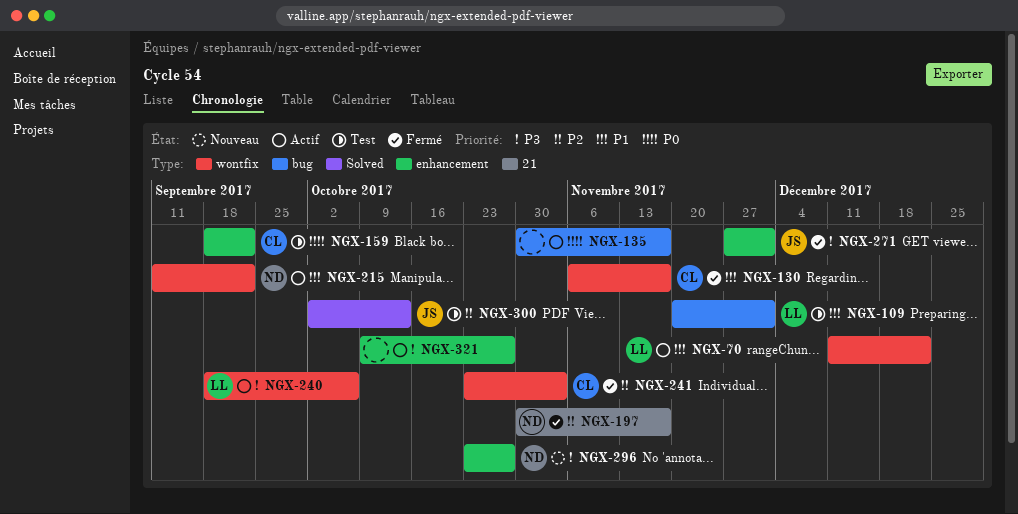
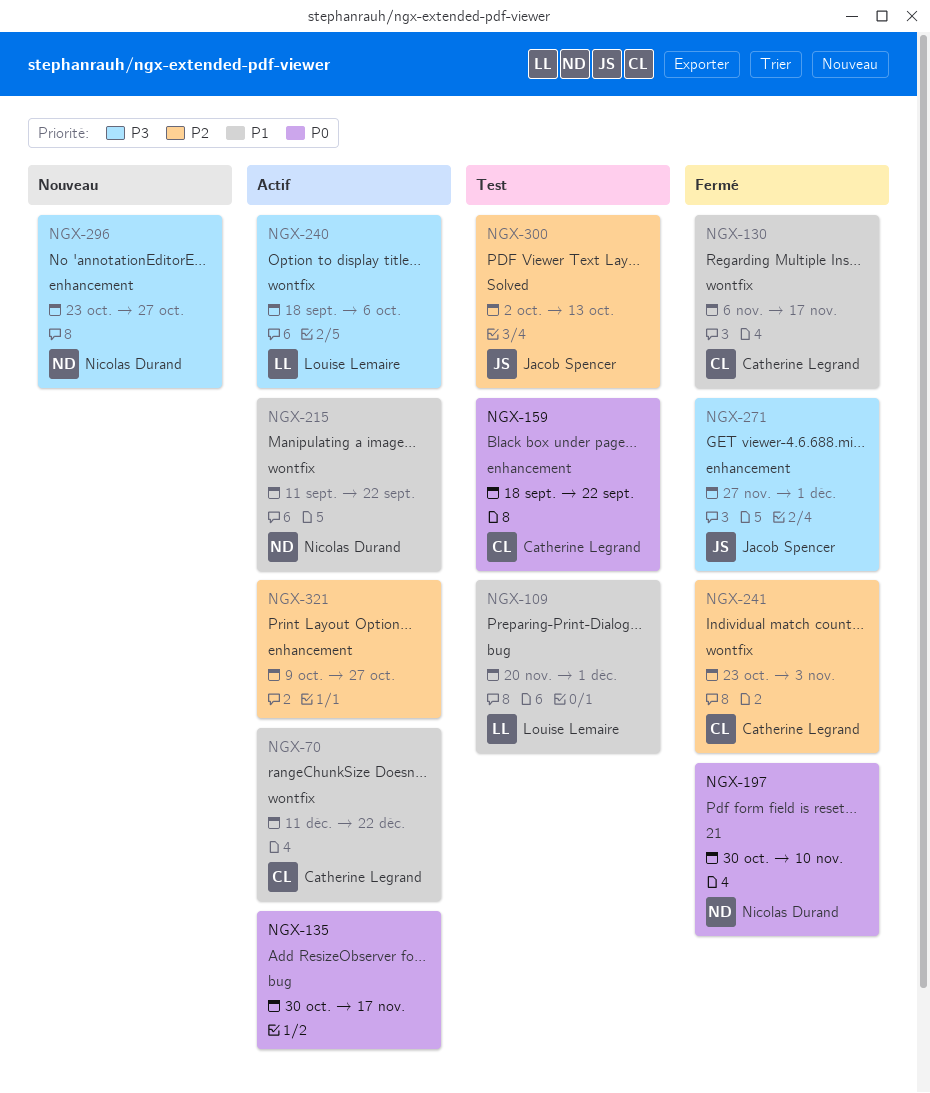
NGX-70, owner: Louise Lemaire -> Catherine Legrand
NGX-197, priority: P2 -> P0
NGX-197, due: Nov 17 -> Nov 10
NGX-321, priority: P3 -> P2

